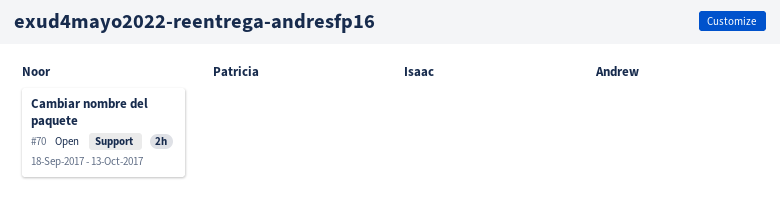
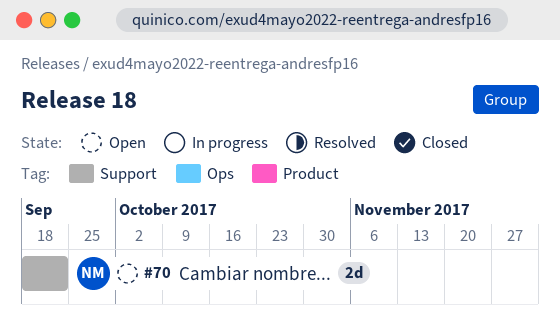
#70, estimate: 2h -> 2d
#70, due: Oct 13 -> Sep 22

